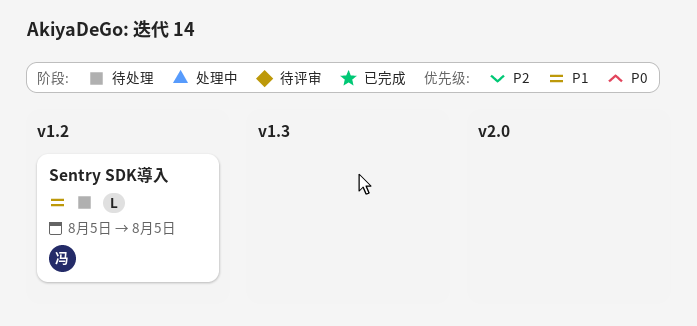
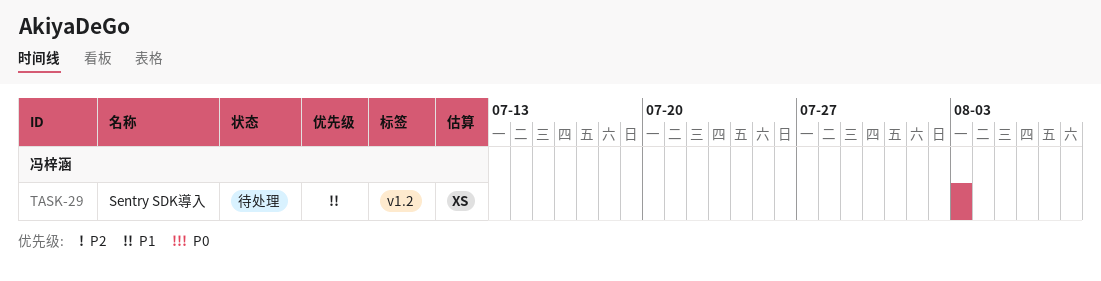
Sentry SDK導入, estimate: L -> XS
Sentry SDK導入, start: Aug 5 -> Aug 3
Sentry SDK導入, due: Aug 5 -> Aug 3

